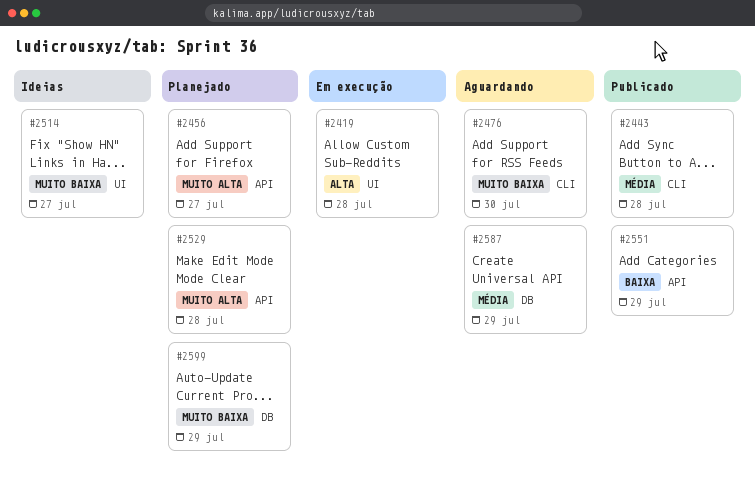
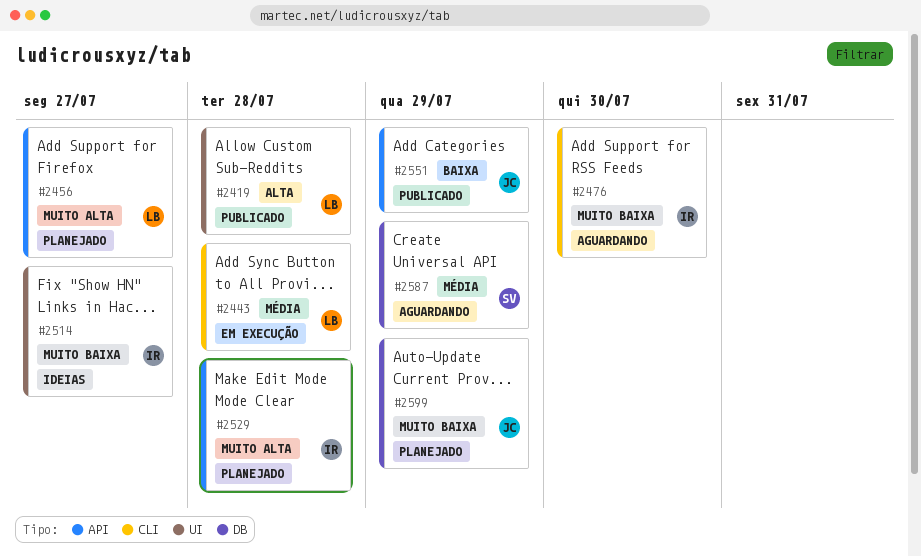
#2419, status: Em execução -> Publicado
#2443, status: Publicado -> Em execução

